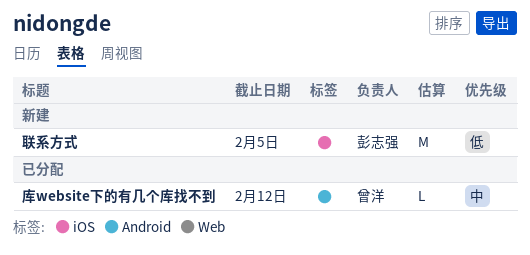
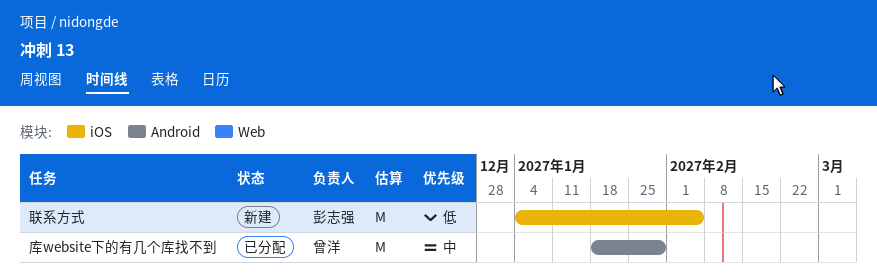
库website下的有几个库找不到, estimate: L -> M
库website下的有几个库找不到, due: Feb 12 -> Jan 29

